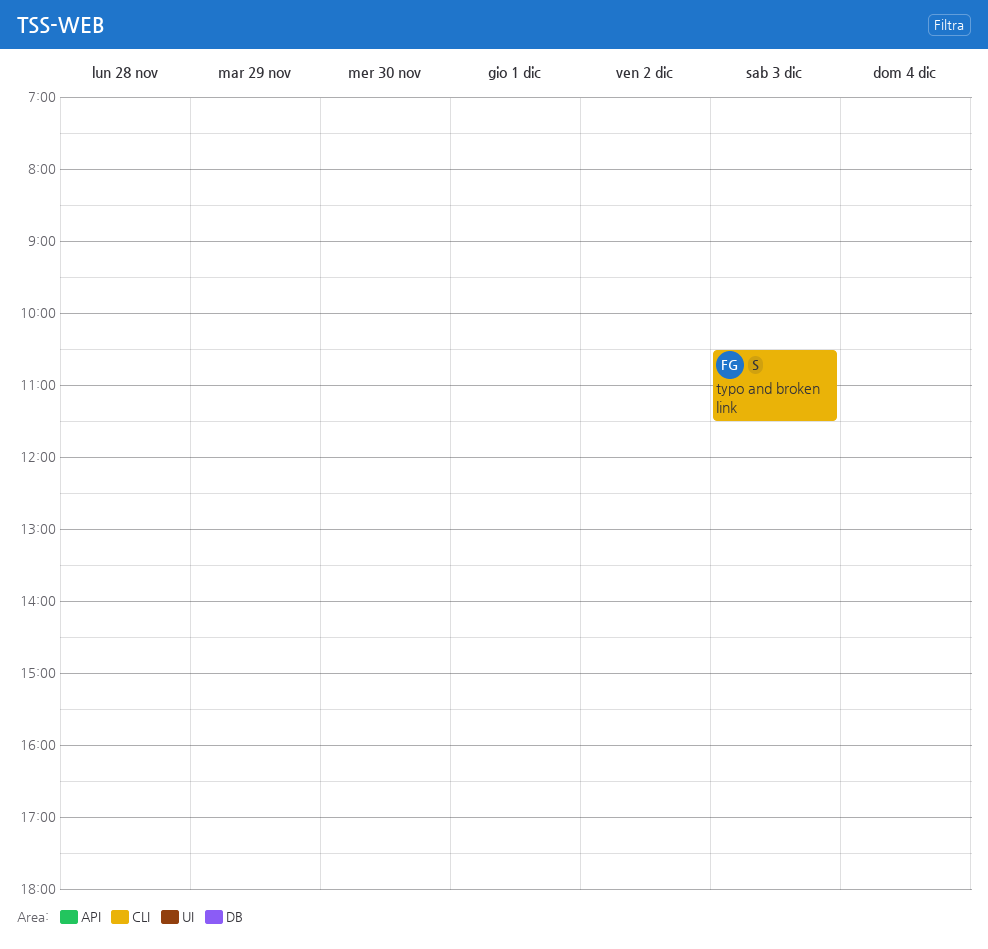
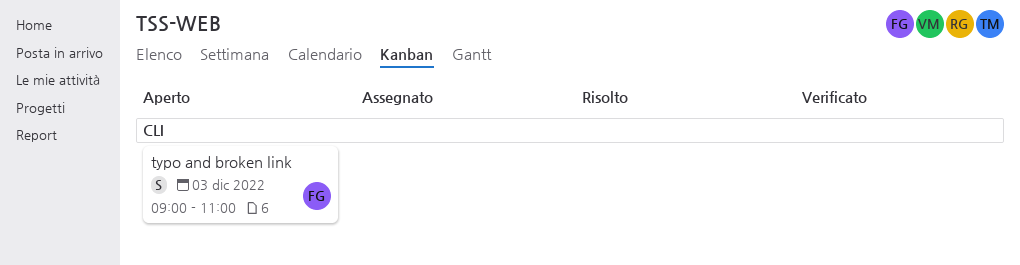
typo and broken link, begins: 10:30 -> 09:00
typo and broken link, ends: 11:30 -> 11:00

